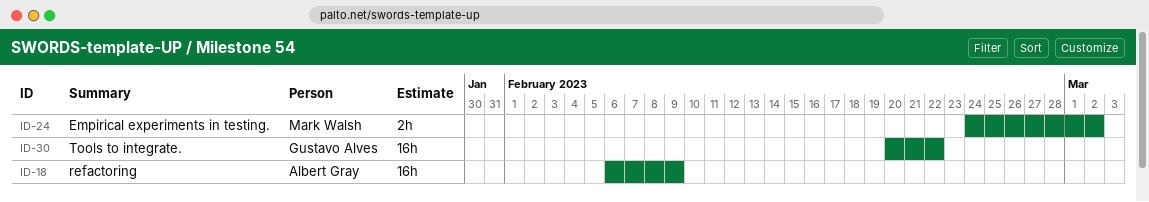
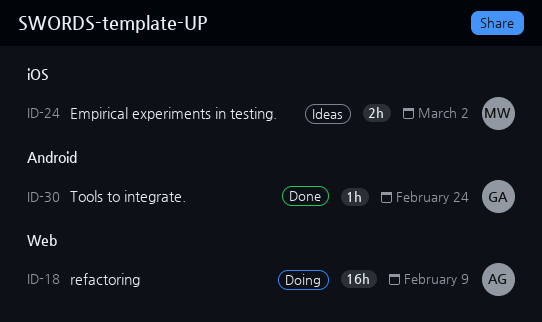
ID-30, estimate: 16h -> 1h
ID-30, due: Feb 22 -> Feb 24

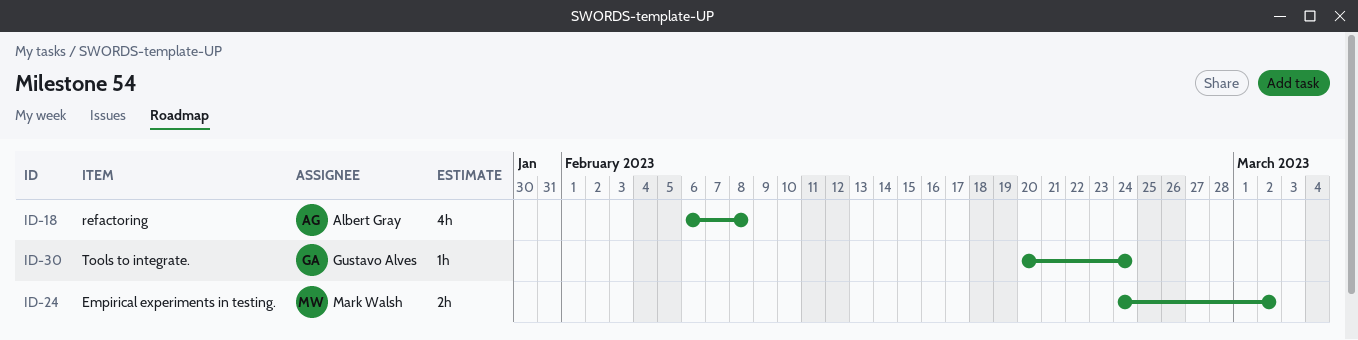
ID-18, estimate: 16h -> 4h
ID-18, due: Feb 9 -> Feb 8

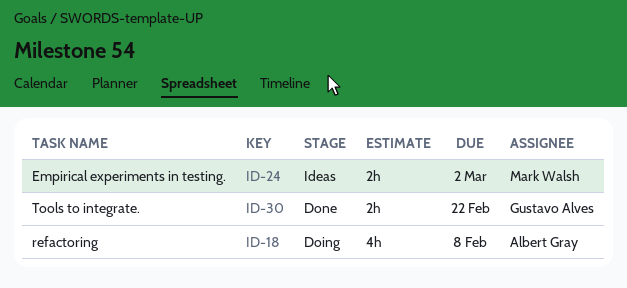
ID-30, estimate: 1h -> 2h
ID-30, due: Feb 24 -> Feb 22

